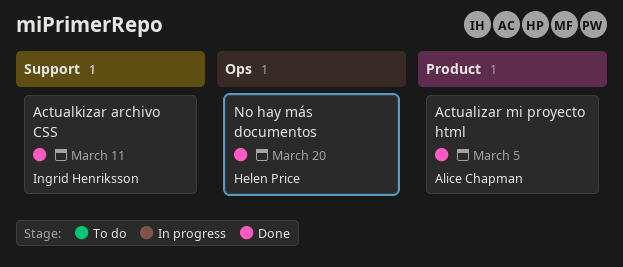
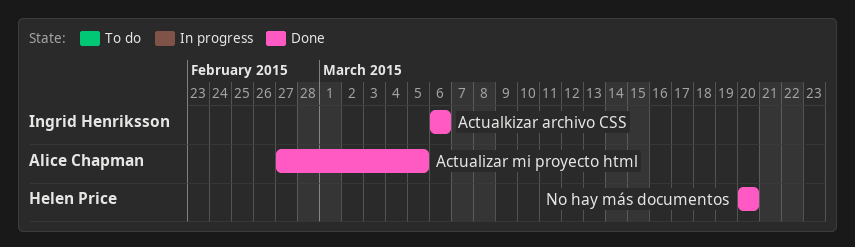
Actualkizar archivo CSS, due: Mar 11 -> Mar 6

